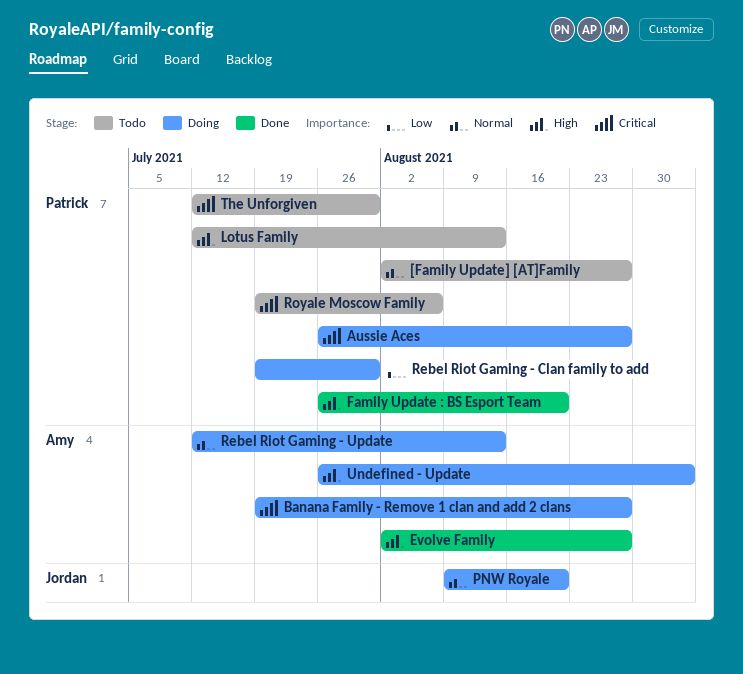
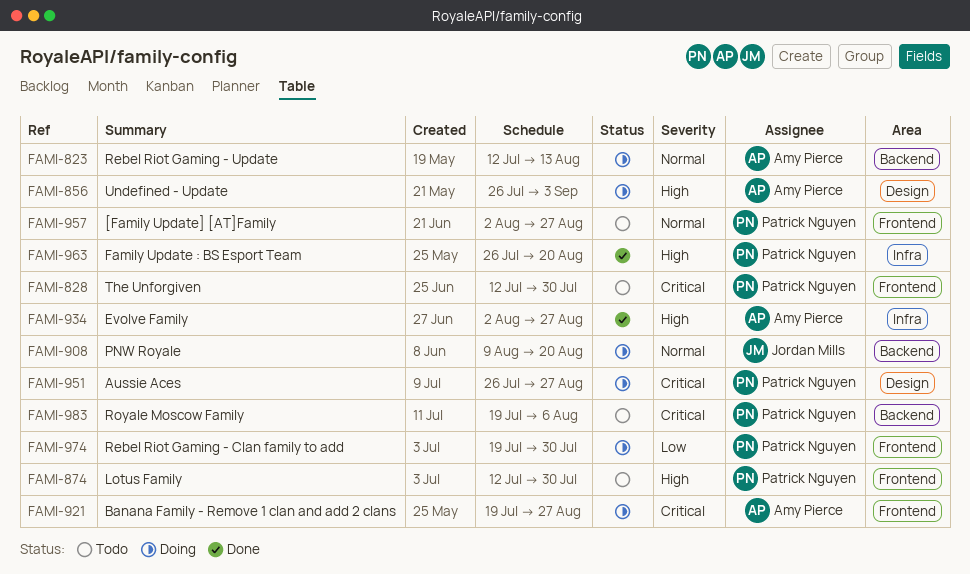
Lotus Family, due: Aug 13 -> Jul 30

